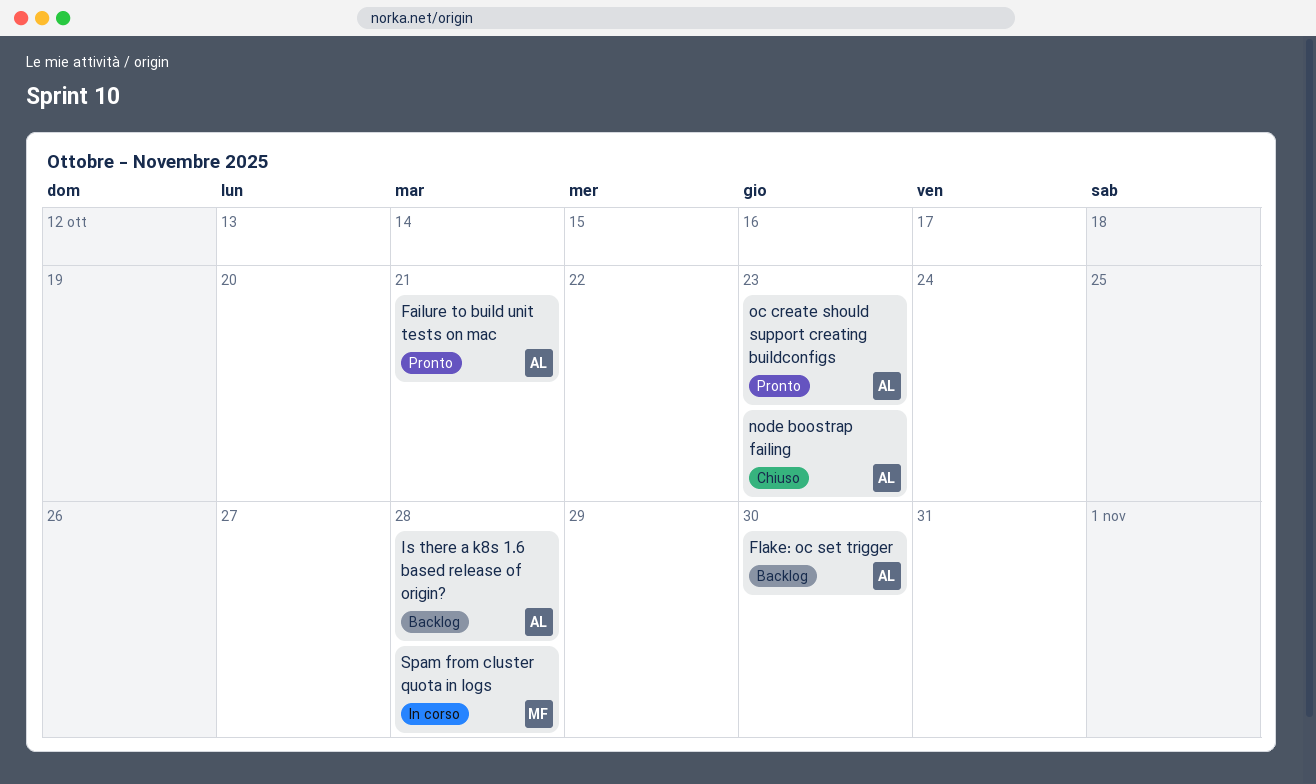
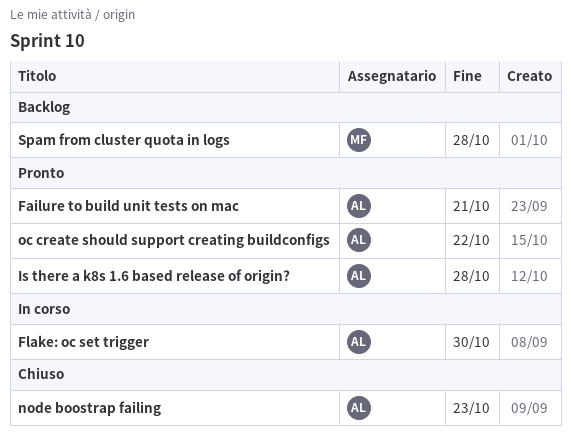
Flake: oc set trigger, status: Backlog -> In corso
Is there a k8s 1.6 based release of origin?, status: Backlog -> Pronto
oc create should support creating buildconfigs, due: Oct 23 -> Oct 22
Spam from cluster quota in logs, status: In corso -> Backlog

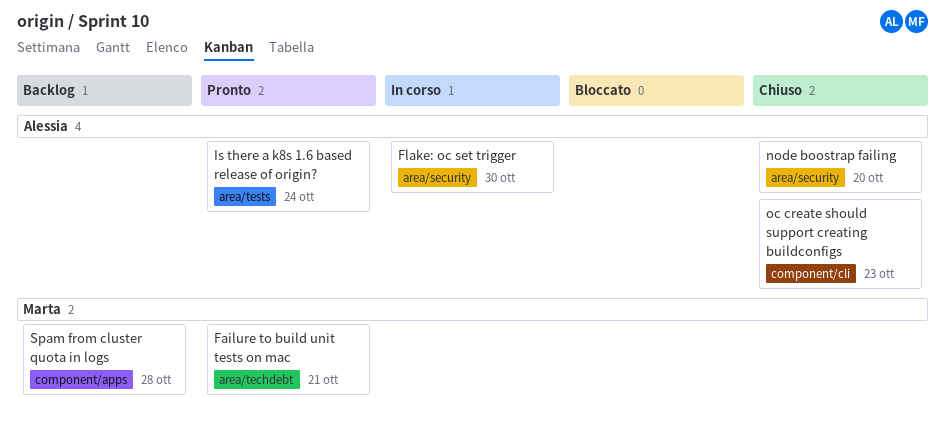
Failure to build unit tests on mac, owner: Alessia -> Marta
Is there a k8s 1.6 based release of origin?, due: Oct 28 -> Oct 24
node boostrap failing, due: Oct 23 -> Oct 20
oc create should support creating buildconfigs, status: Pronto -> Chiuso
oc create should support creating buildconfigs, due: Oct 22 -> Oct 23

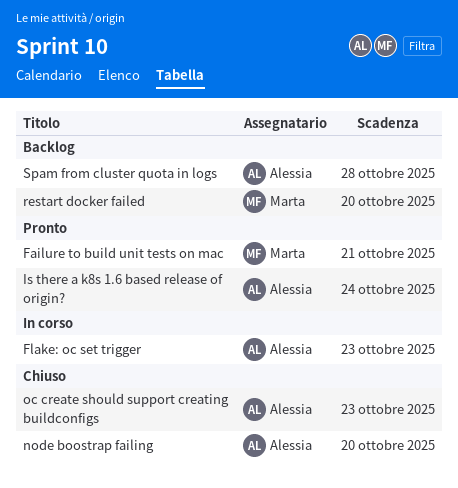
Flake: oc set trigger, due: Oct 30 -> Oct 23
restart docker failed: none -> present
Spam from cluster quota in logs, owner: Marta -> Alessia

